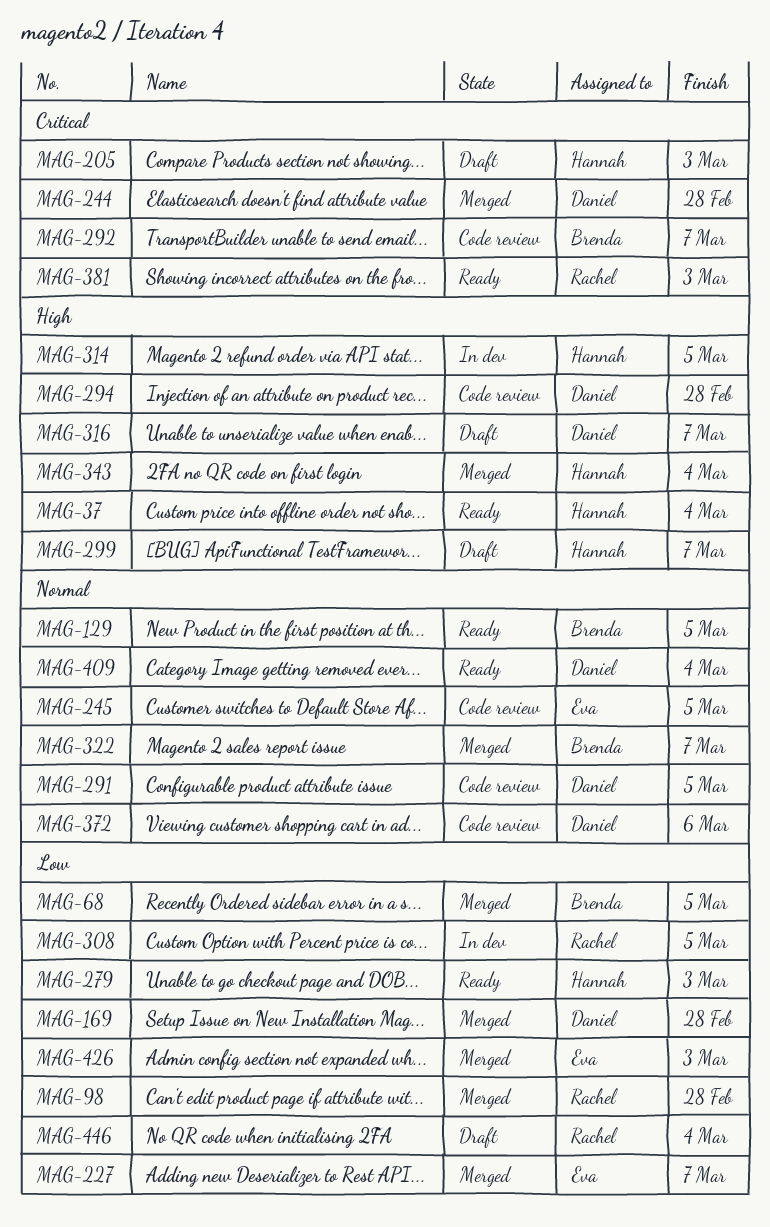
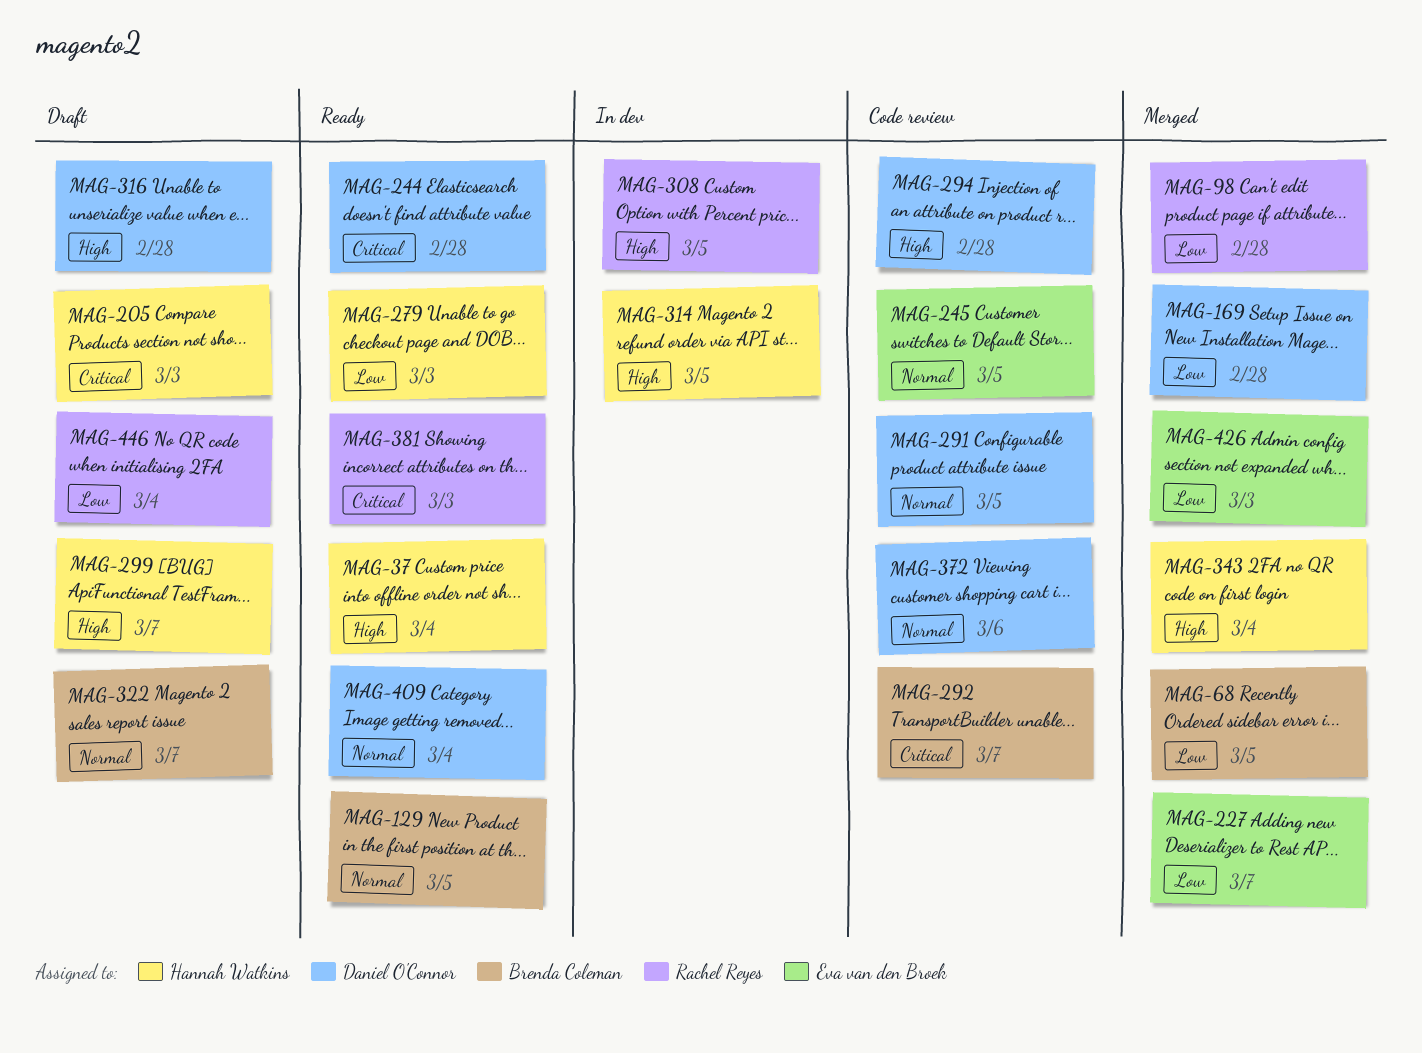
MAG-244, status: Merged -> Ready
MAG-308, priority: Low -> High
MAG-316, due: Mar 7 -> Feb 28
MAG-322, status: Merged -> Draft

